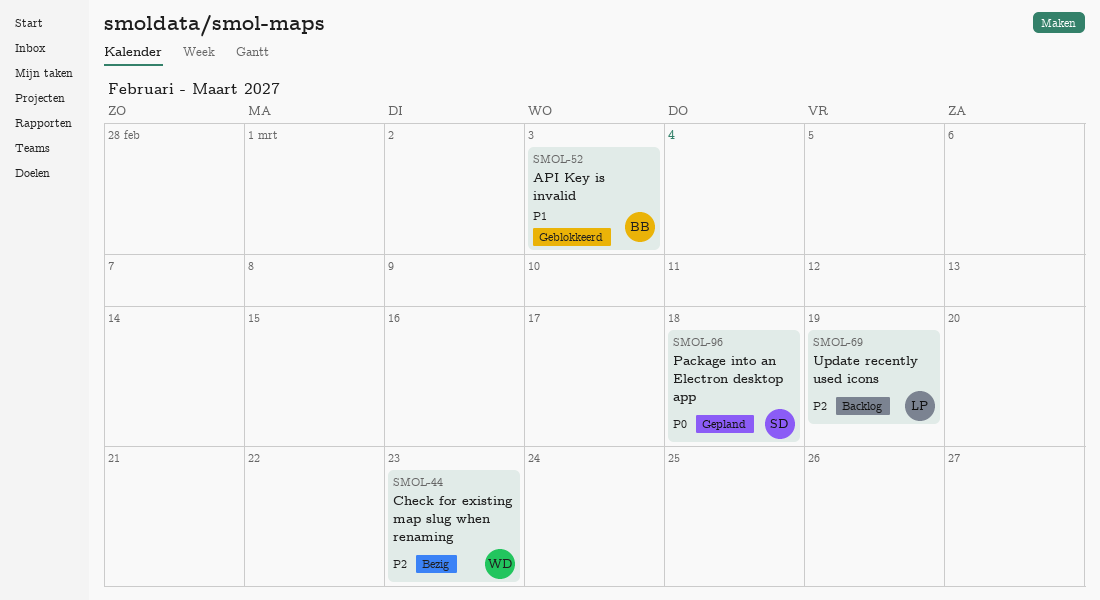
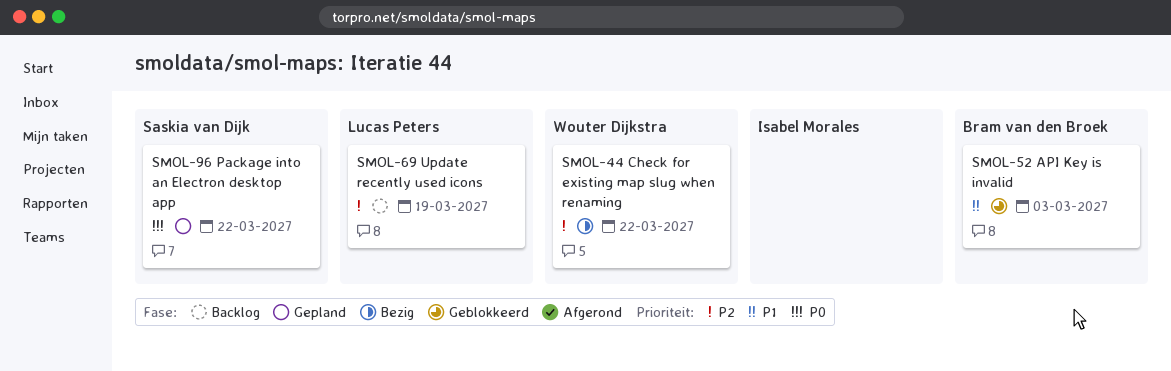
SMOL-44, due: Mar 23 -> Mar 22
SMOL-96, due: Mar 18 -> Mar 22

